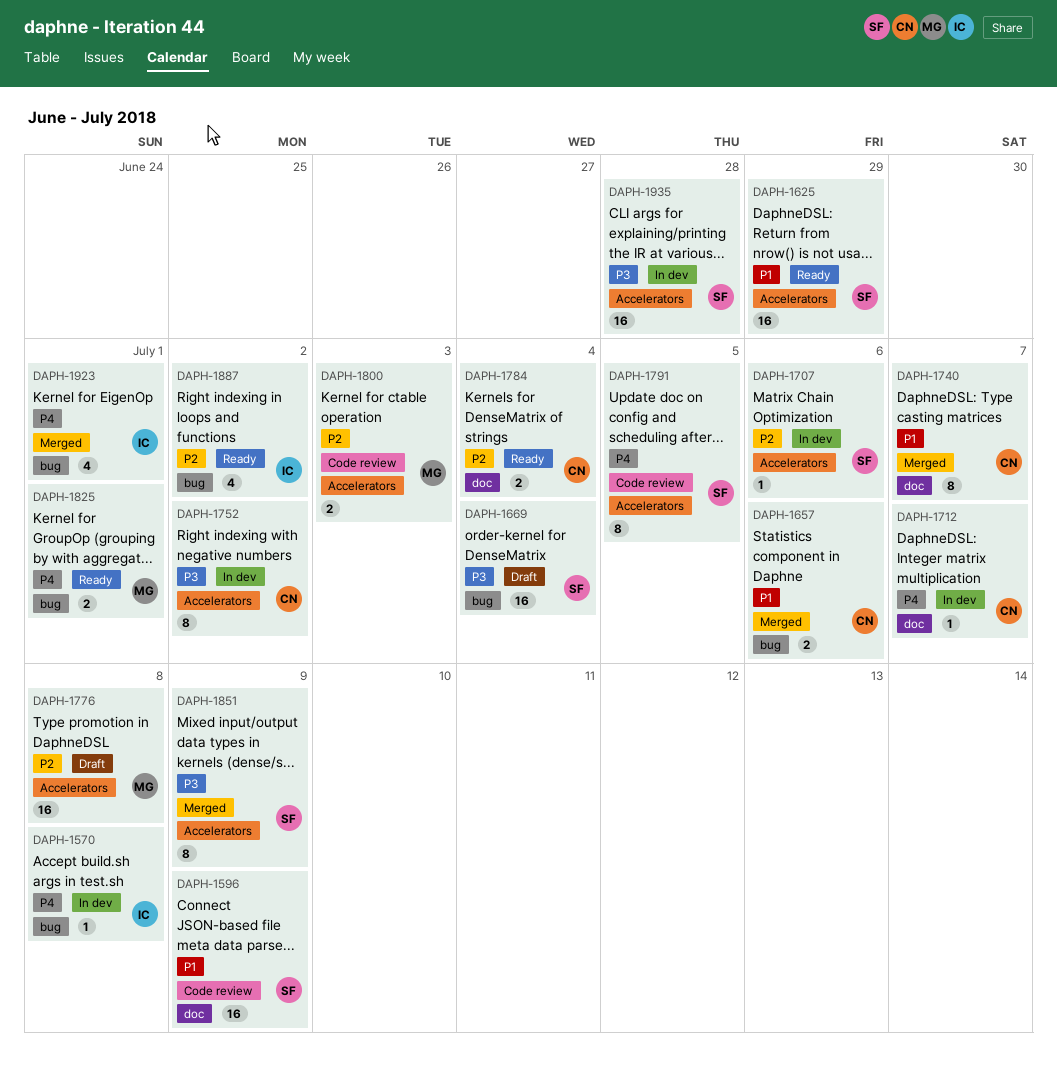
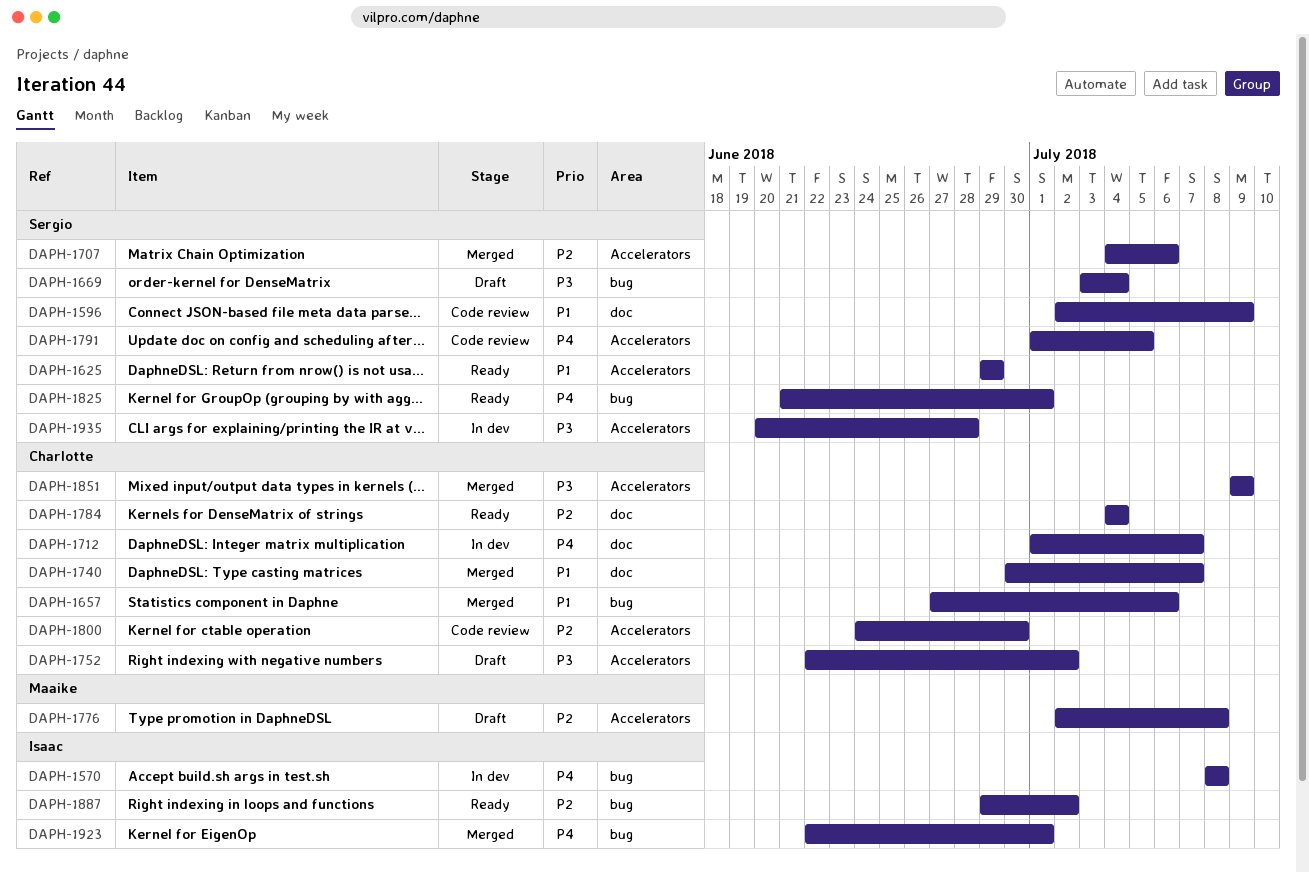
DAPH-1707, status: In dev -> Merged
DAPH-1752, status: In dev -> Draft
DAPH-1800, owner: Maaike -> Charlotte
DAPH-1800, due: Jul 3 -> Jun 30
DAPH-1825, owner: Maaike -> Sergio
DAPH-1851, owner: Sergio -> Charlotte

